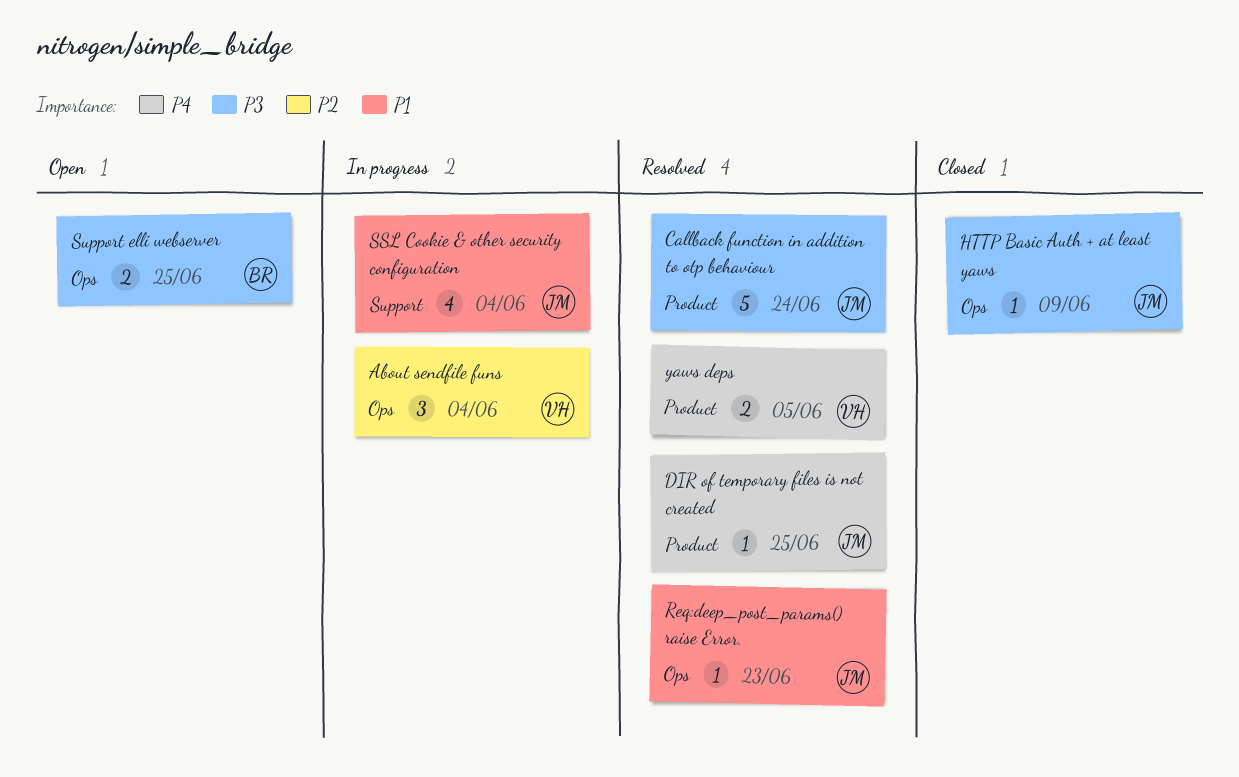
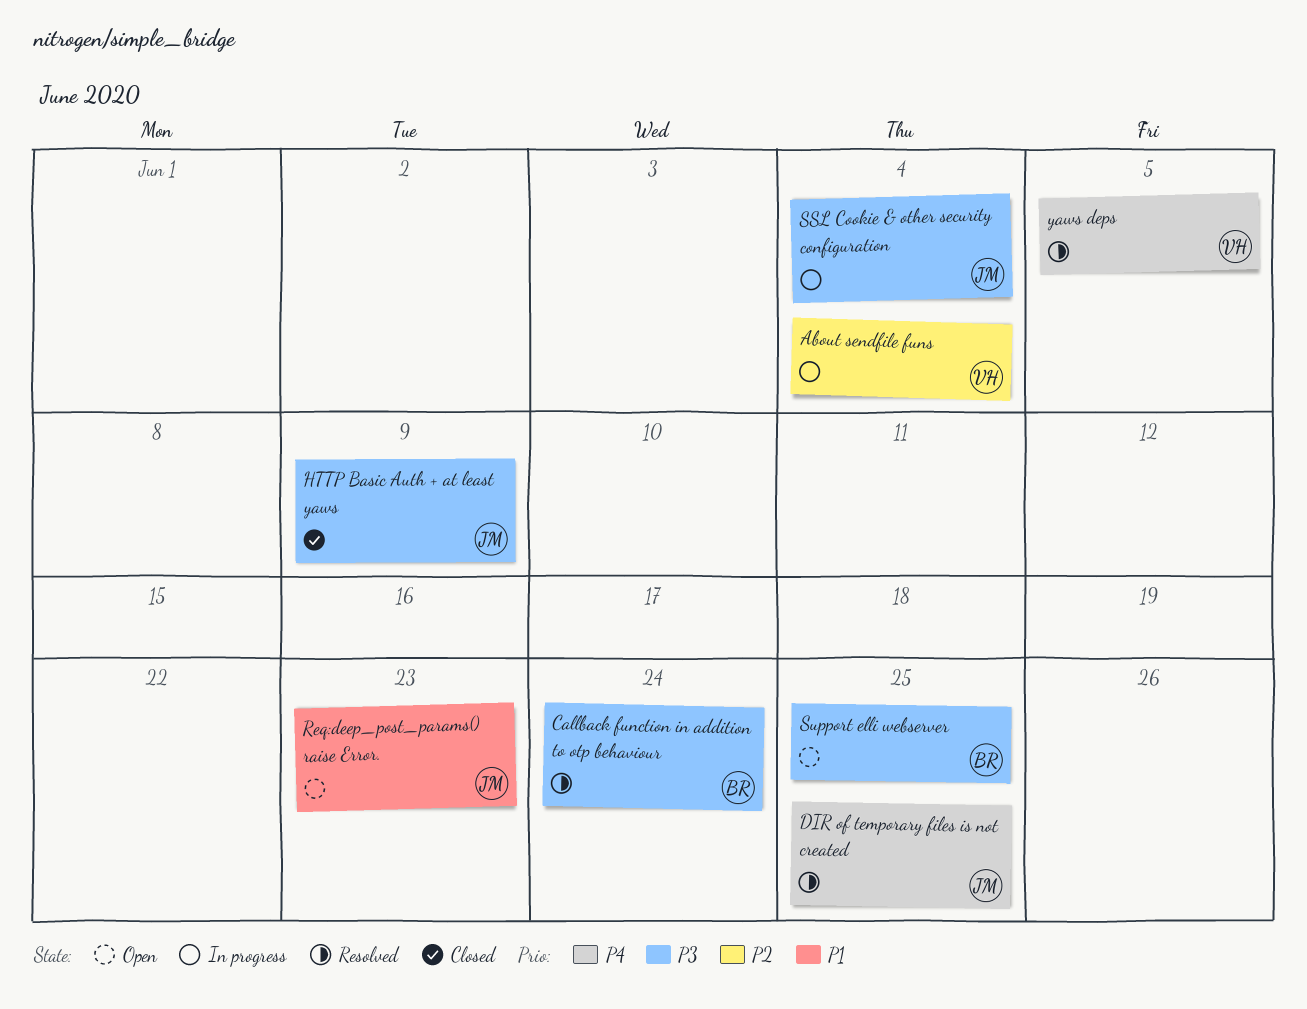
Callback function in addition to otp behaviour, owner: JM -> BR
Req:deep_post_params() raise Error., status: Resolved -> Open
SSL Cookie & other security configuration, priority: P1 -> P3

